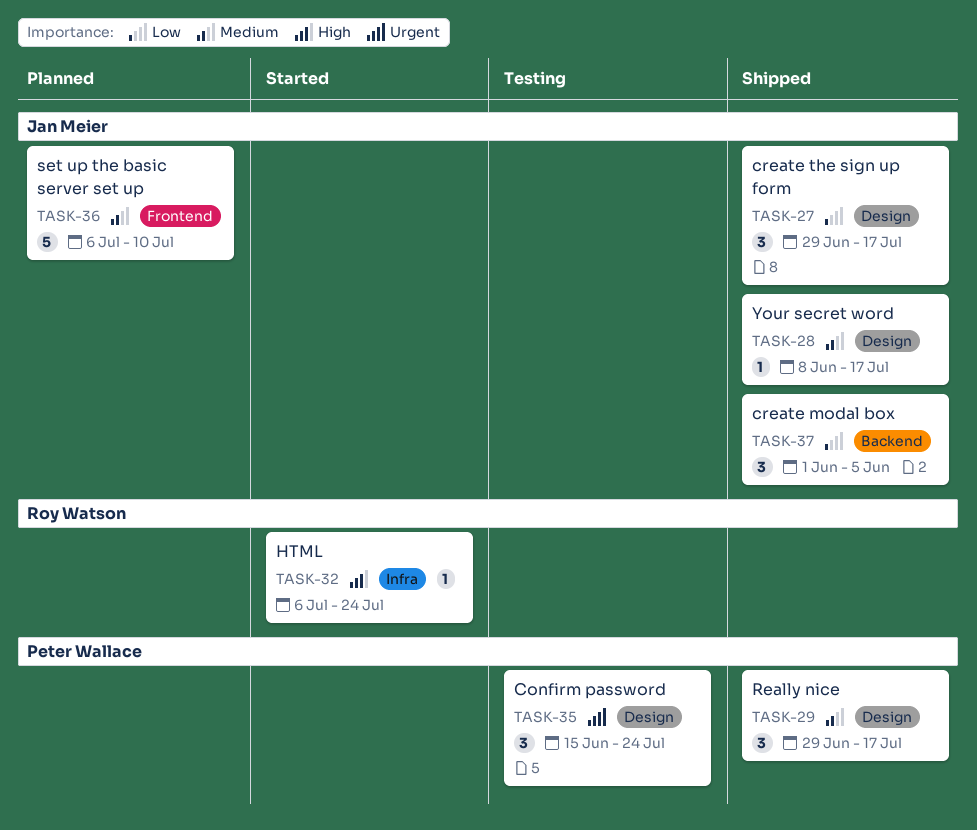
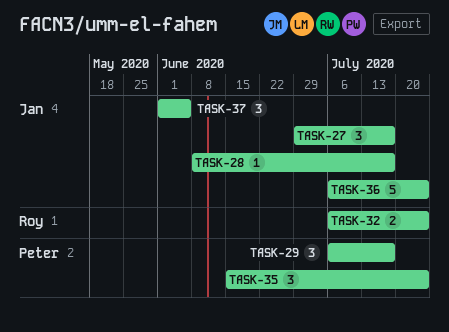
TASK-29, start: Jun 29 -> Jul 6
TASK-32, estimate: 1 -> 2
TASK-36, due: Jul 10 -> Jul 24

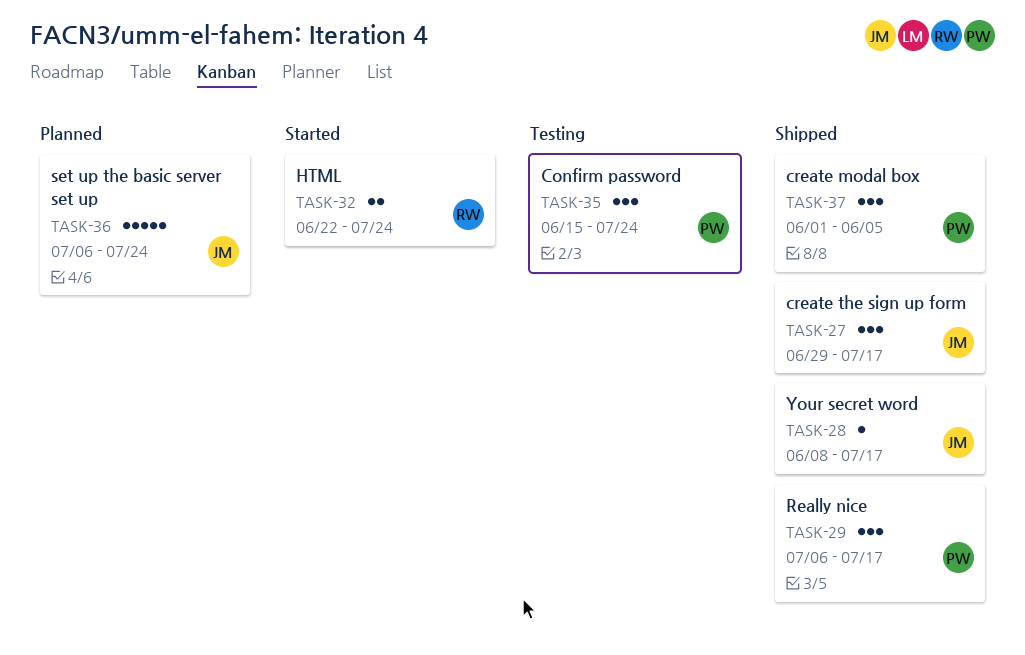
TASK-32, start: Jul 6 -> Jun 22
TASK-37, owner: Jan -> Peter

